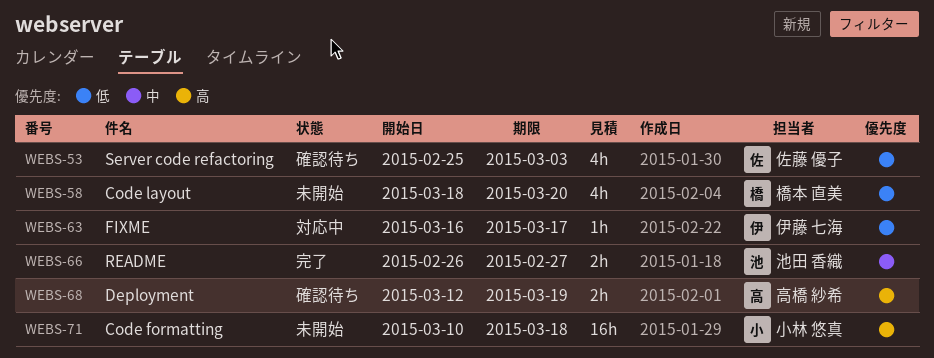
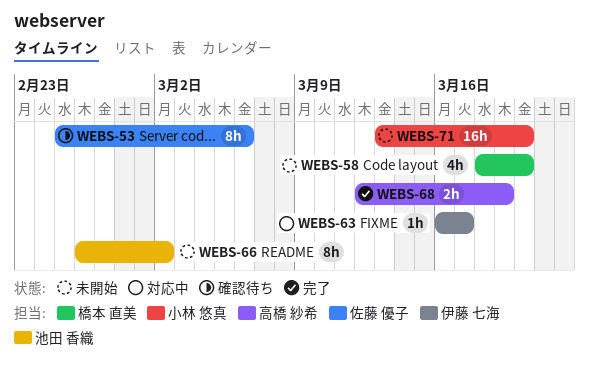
WEBS-53, estimate: 4h -> 8h
WEBS-53, due: Mar 3 -> Mar 6
WEBS-66, status: 完了 -> 未開始
WEBS-66, estimate: 2h -> 8h
WEBS-66, due: Feb 27 -> Mar 2
WEBS-68, status: 確認待ち -> 完了
WEBS-71, start: Mar 10 -> Mar 13
WEBS-71, due: Mar 18 -> Mar 20

